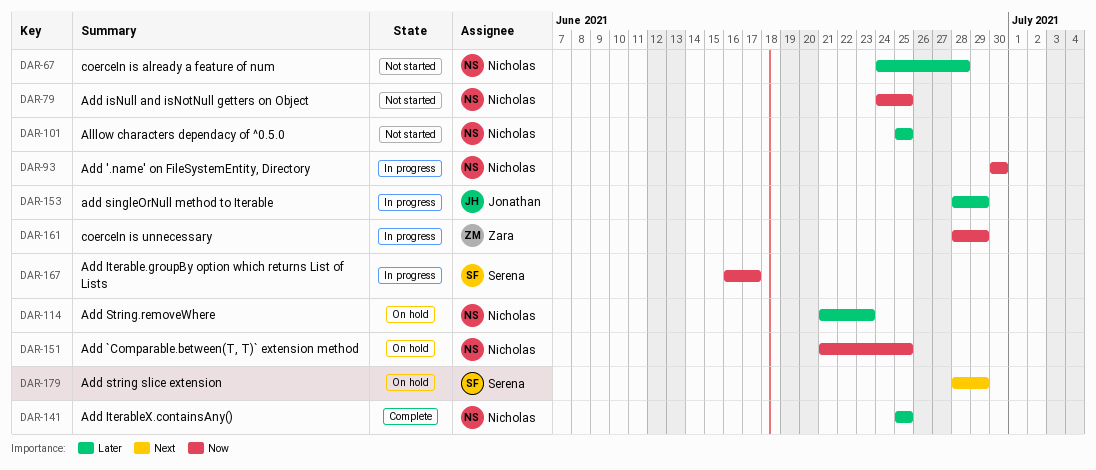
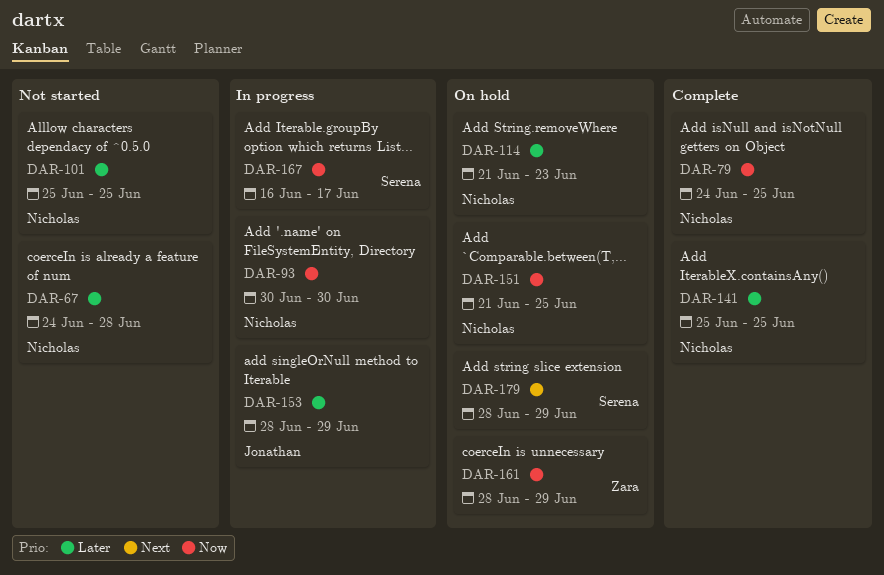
DAR-79, status: Not started -> Complete
DAR-161, status: In progress -> On hold

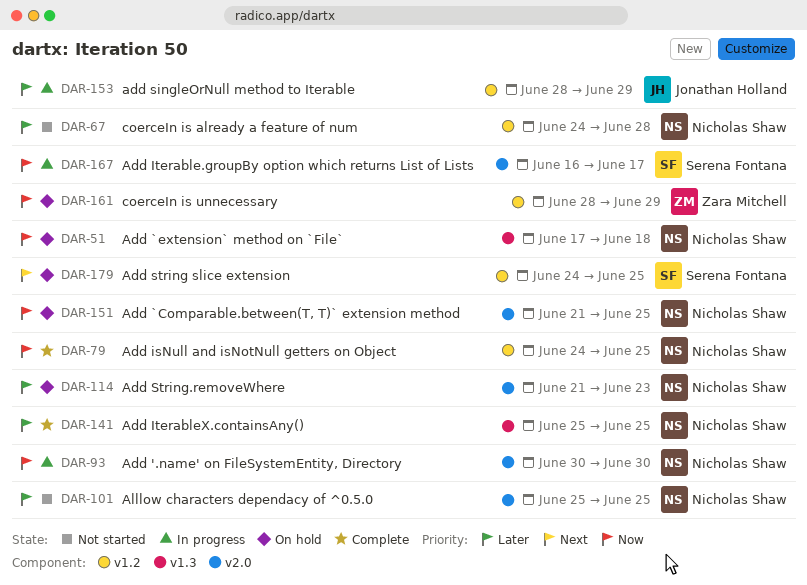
DAR-51: none -> present
DAR-179, start: Jun 28 -> Jun 24
DAR-179, due: Jun 29 -> Jun 25

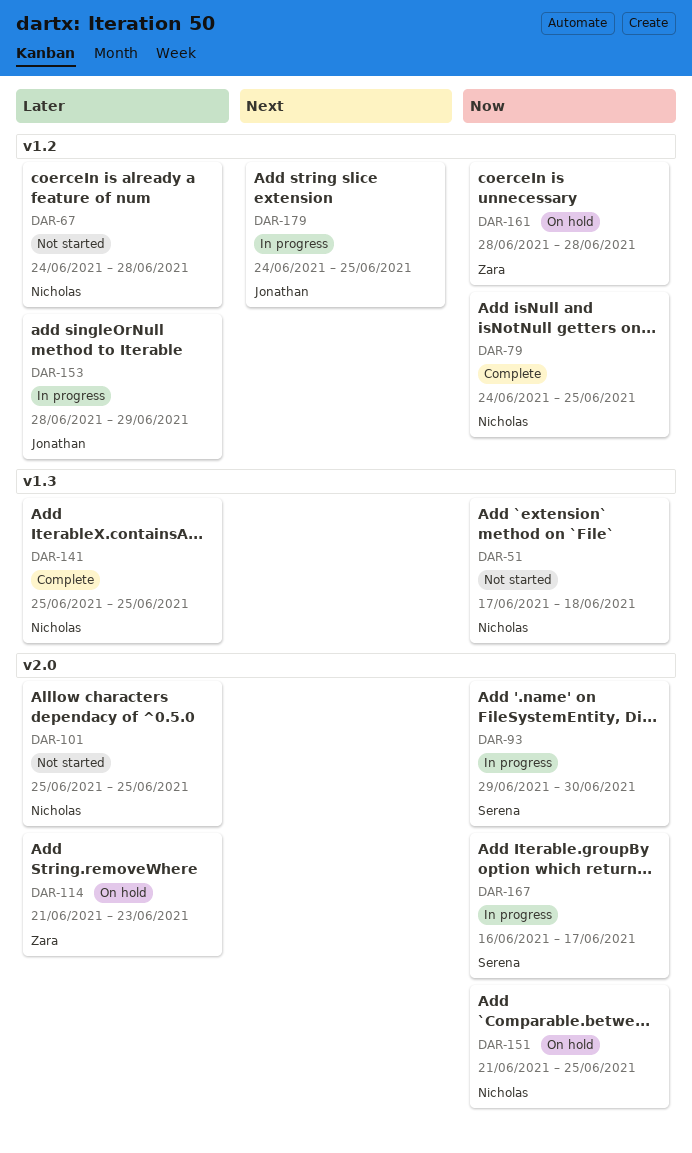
DAR-51, status: On hold -> Not started
DAR-93, owner: Nicholas Shaw -> Serena Fontana
DAR-93, start: Jun 30 -> Jun 29
DAR-114, owner: Nicholas Shaw -> Zara Mitchell
DAR-161, due: Jun 29 -> Jun 28
DAR-179, status: On hold -> In progress
DAR-179, owner: Serena Fontana -> Jonathan Holland

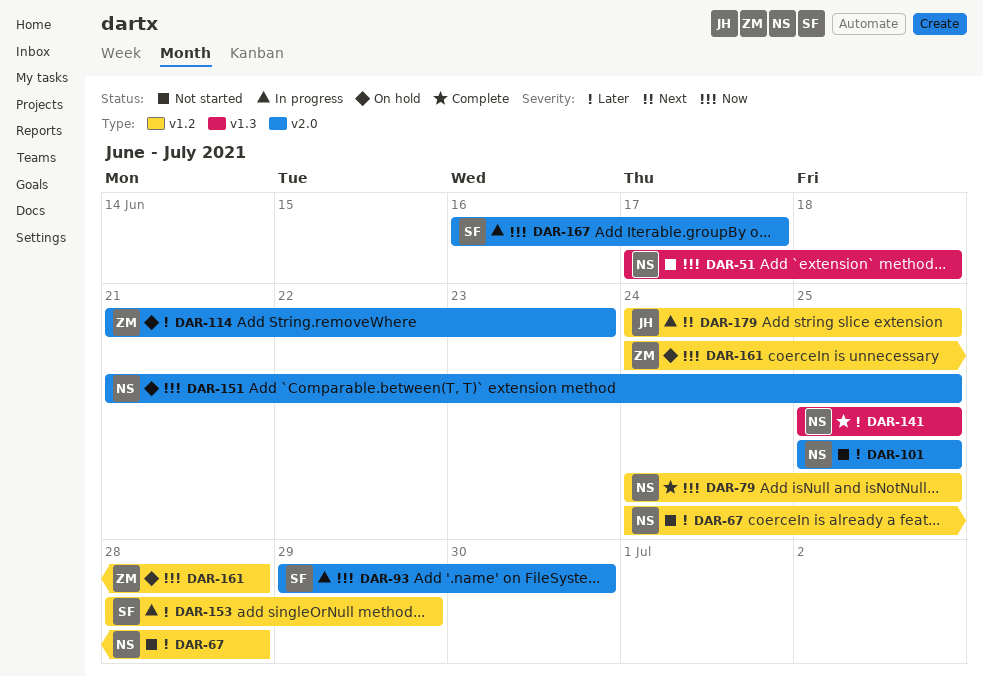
DAR-153, owner: Jonathan -> Serena
DAR-161, start: Jun 28 -> Jun 24

